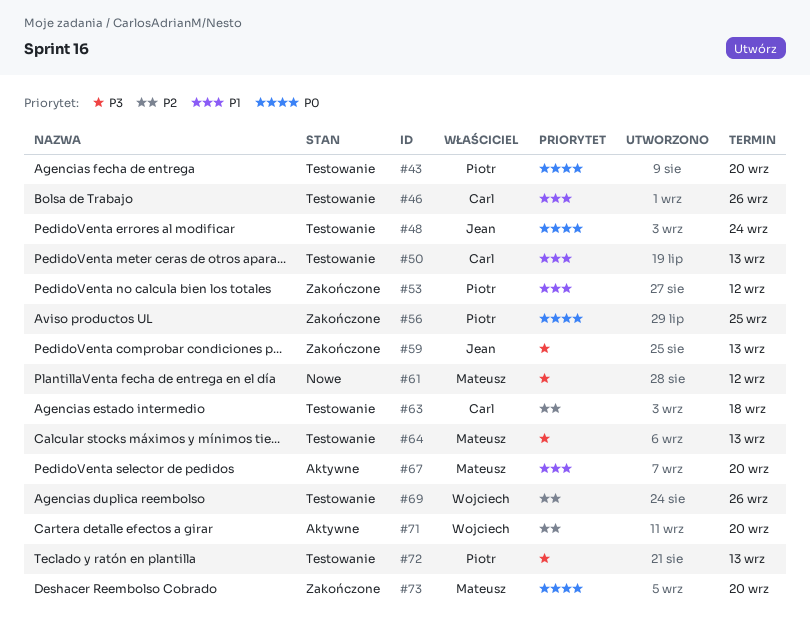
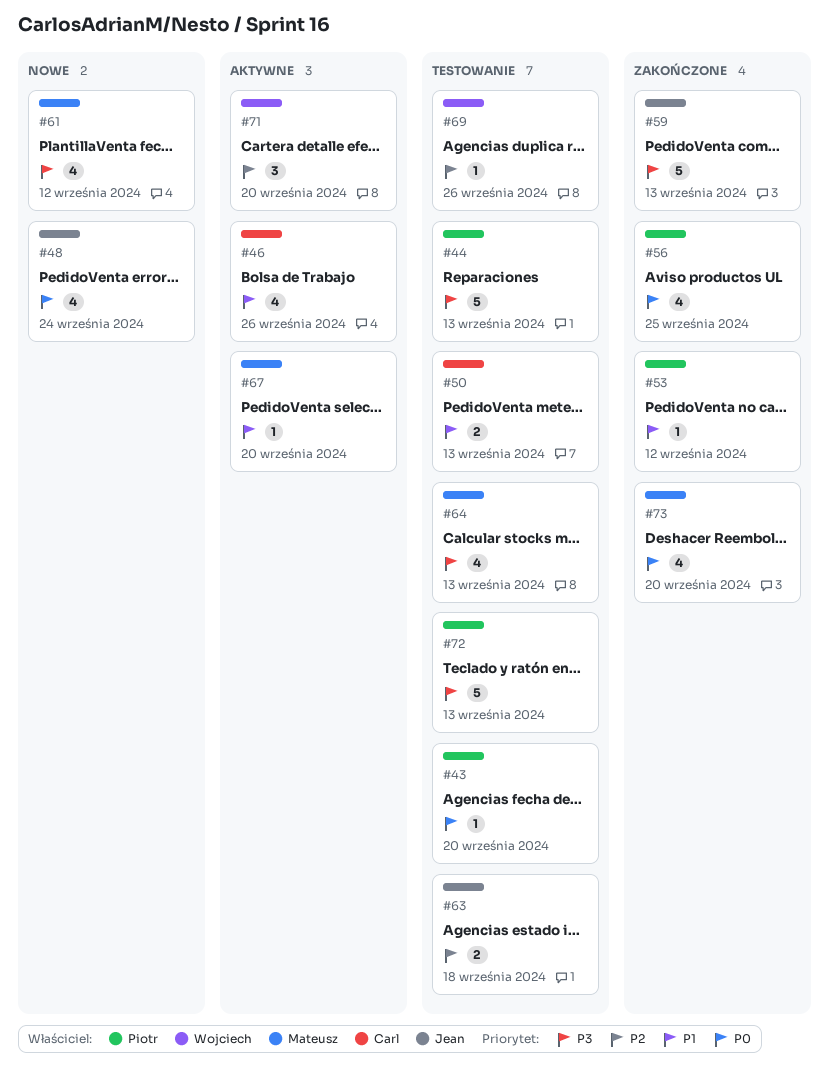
#44: none -> present
#46, status: Testowanie -> Aktywne
#48, status: Testowanie -> Nowe
#63, owner: Carl -> Jean

